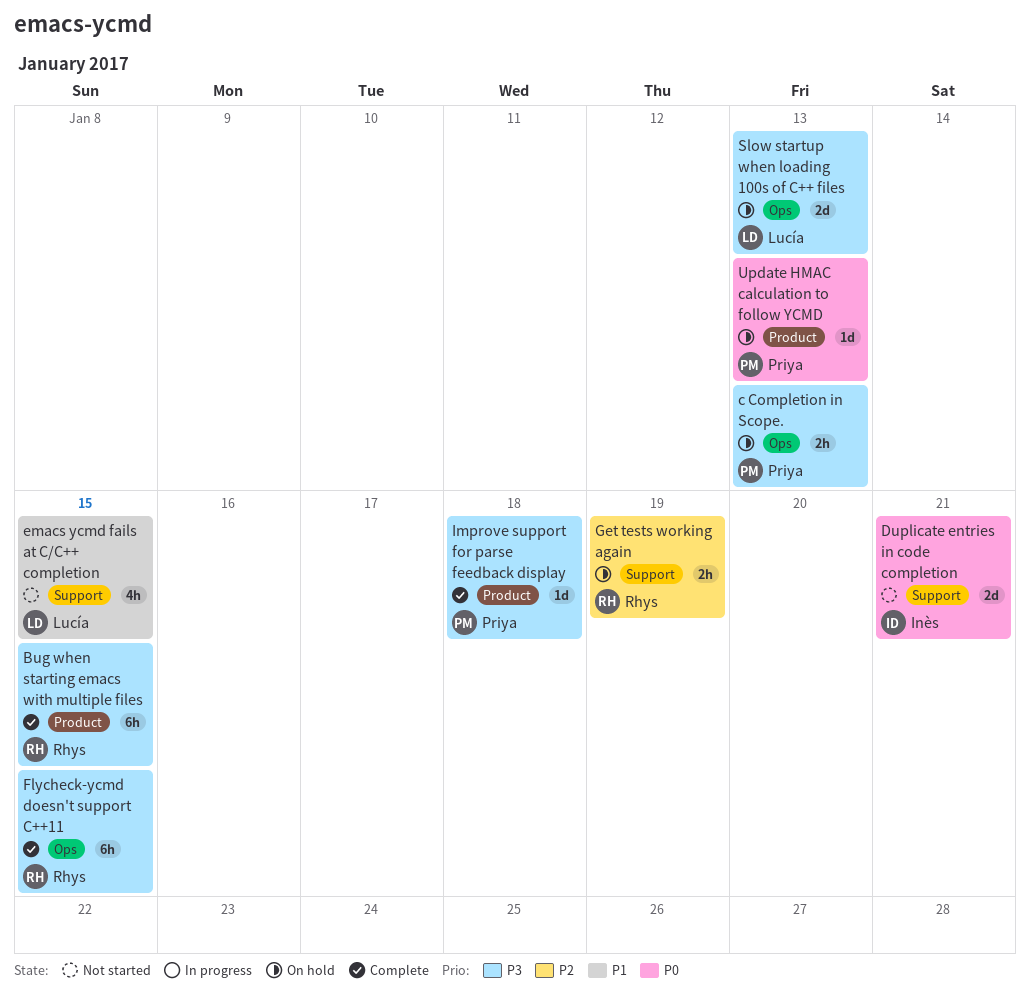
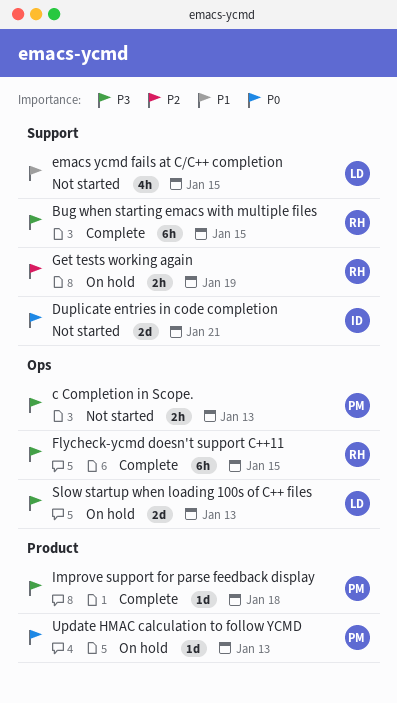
Bug when starting emacs with multiple files, label: Product -> Support
c Completion in Scope., status: On hold -> Not started

